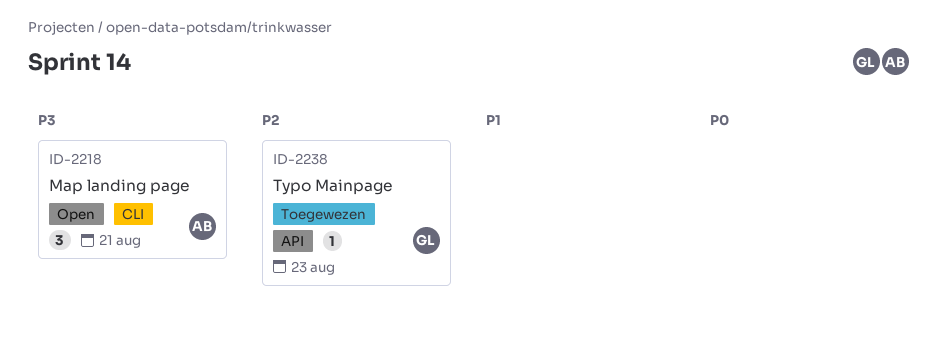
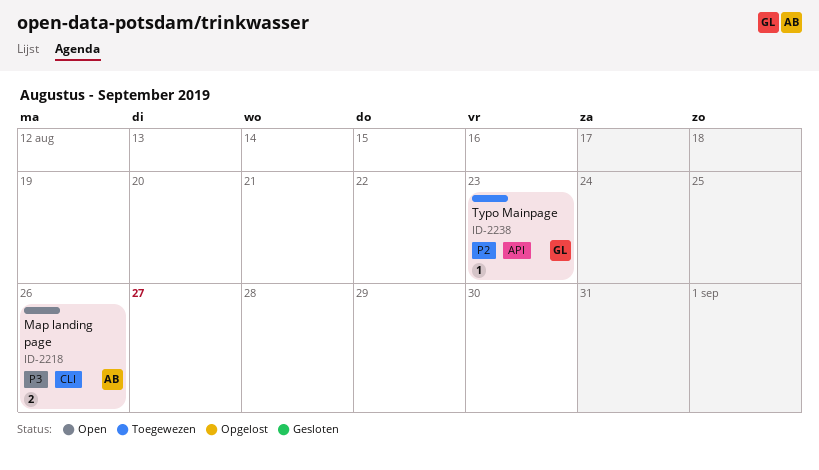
ID-2218, estimate: 3 -> 2
ID-2218, due: Aug 21 -> Aug 26

